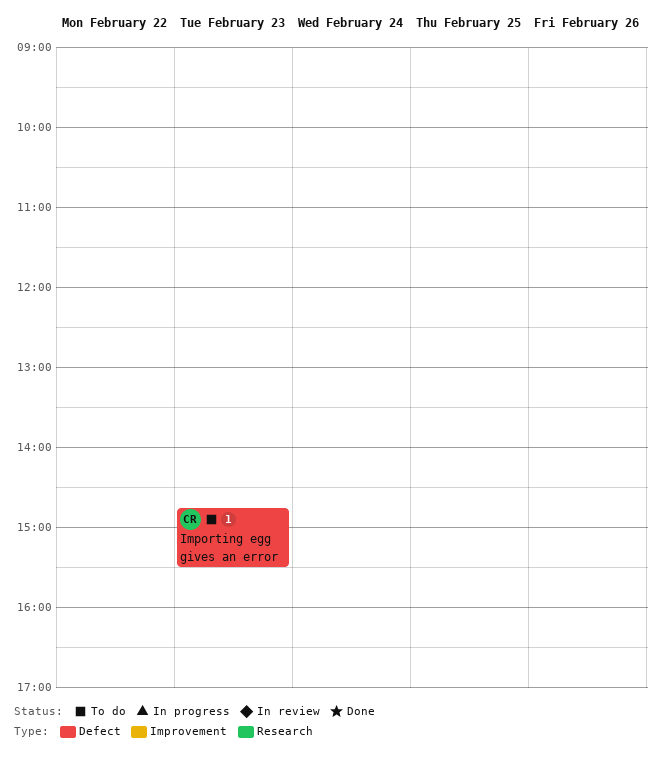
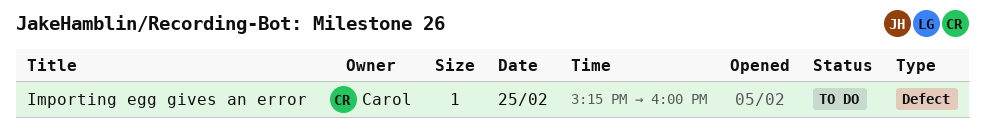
Importing egg gives an error, day: Feb 23 -> Feb 25
Importing egg gives an error, begins: 14:45 -> 15:15
Importing egg gives an error, ends: 15:30 -> 16:00

